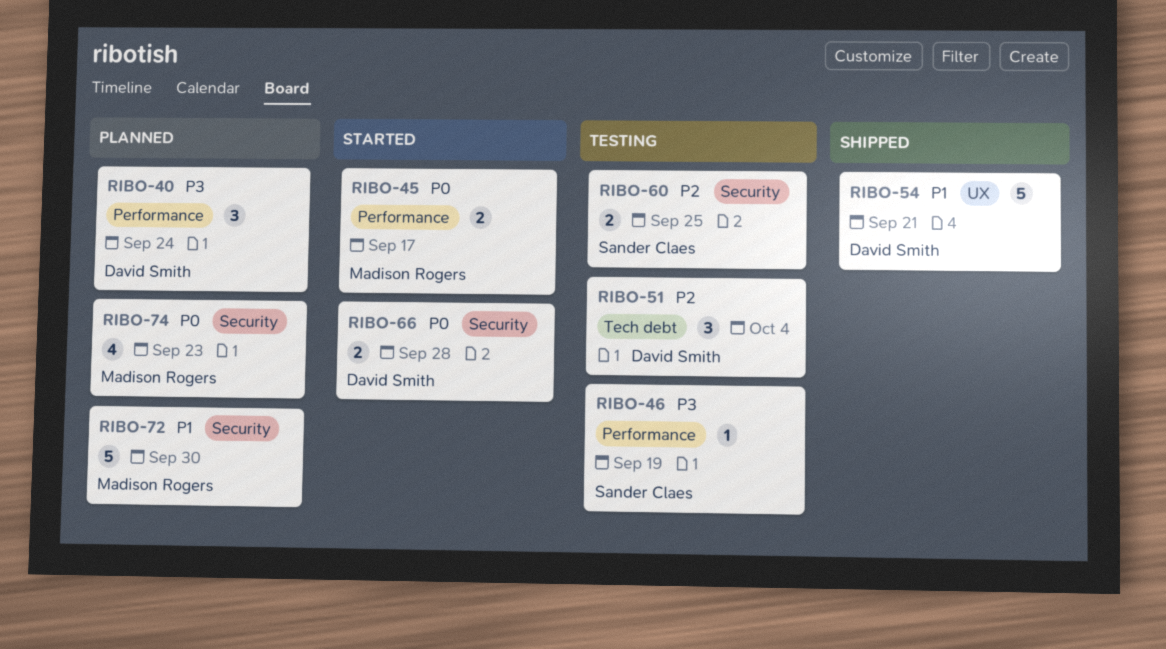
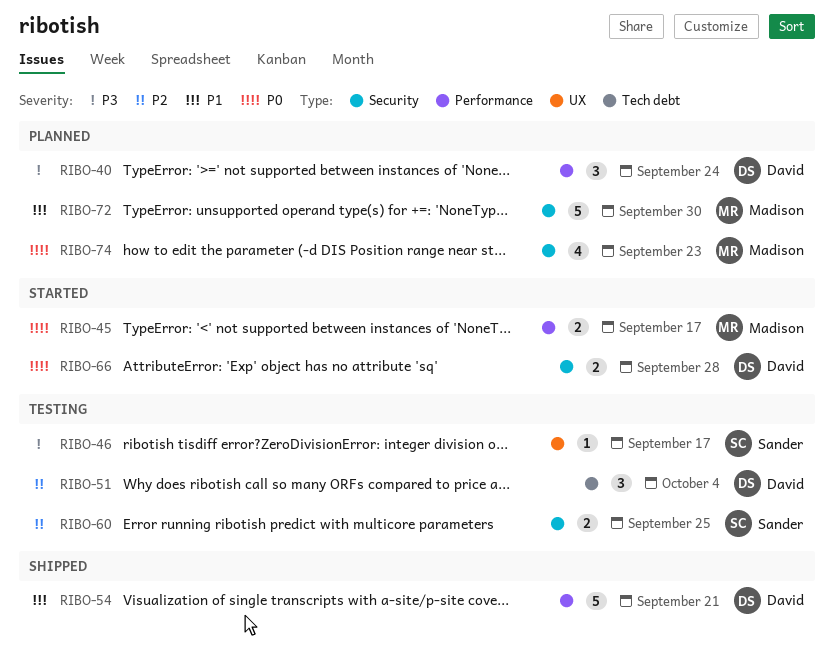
RIBO-46, label: Performance -> UX
RIBO-46, due: Sep 19 -> Sep 17
RIBO-54, label: UX -> Performance

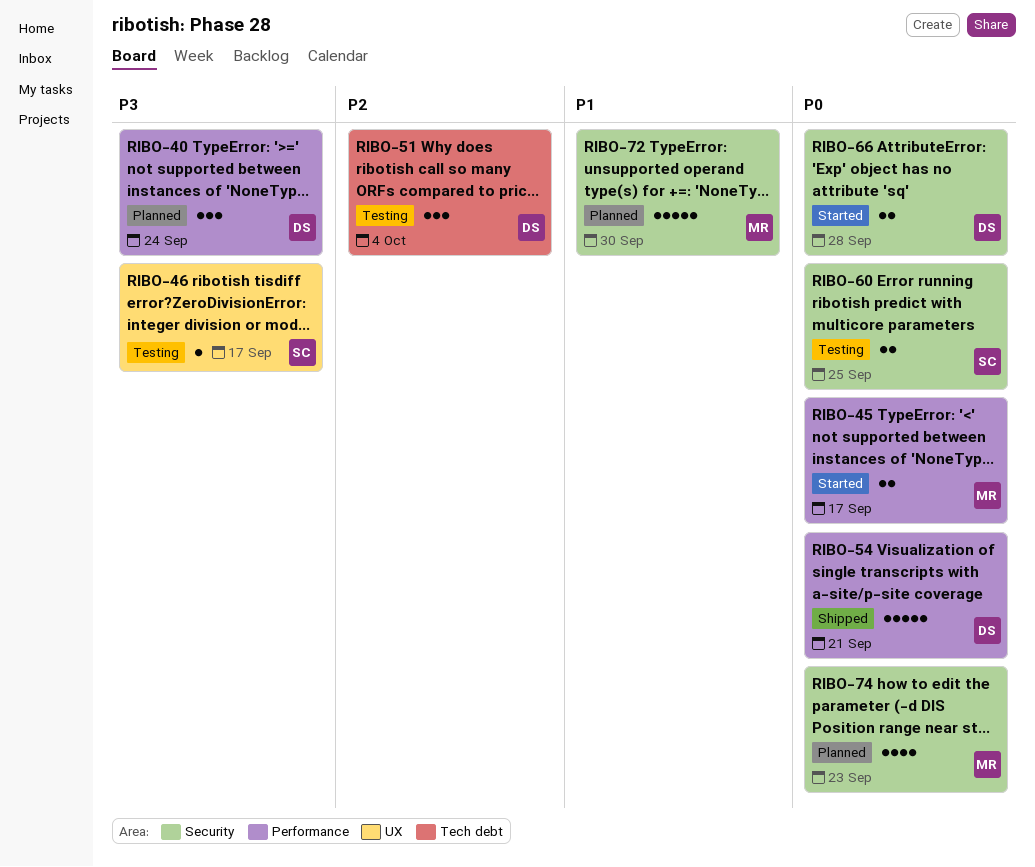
RIBO-54, priority: P1 -> P0
RIBO-60, priority: P2 -> P0

